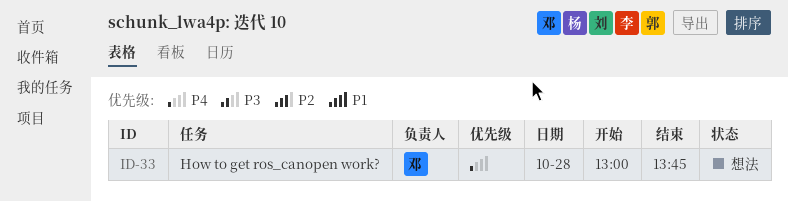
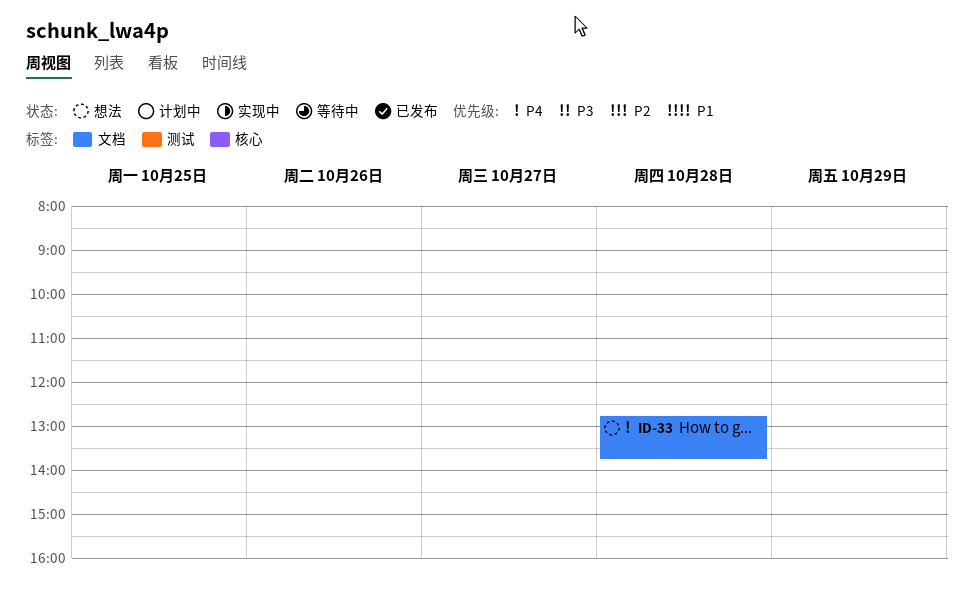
ID-33, begins: 13:00 -> 12:45

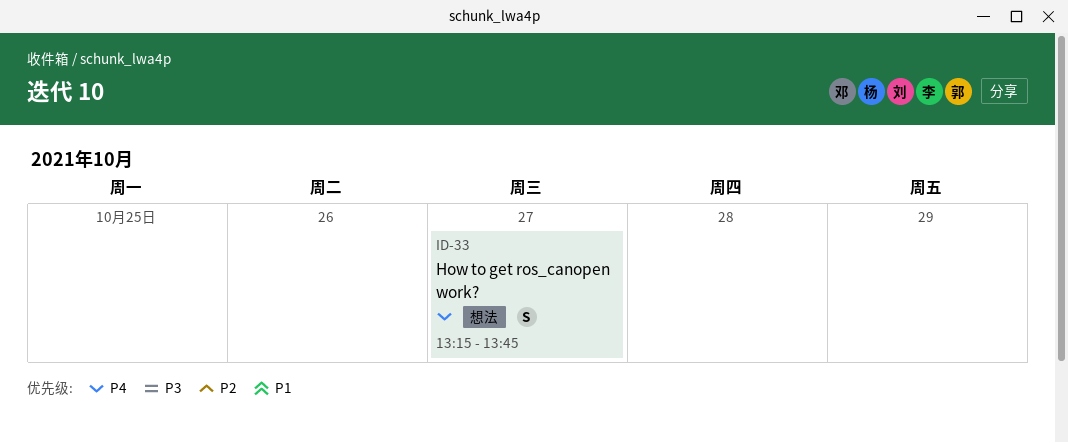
ID-33, day: Oct 28 -> Oct 27
ID-33, begins: 12:45 -> 13:15

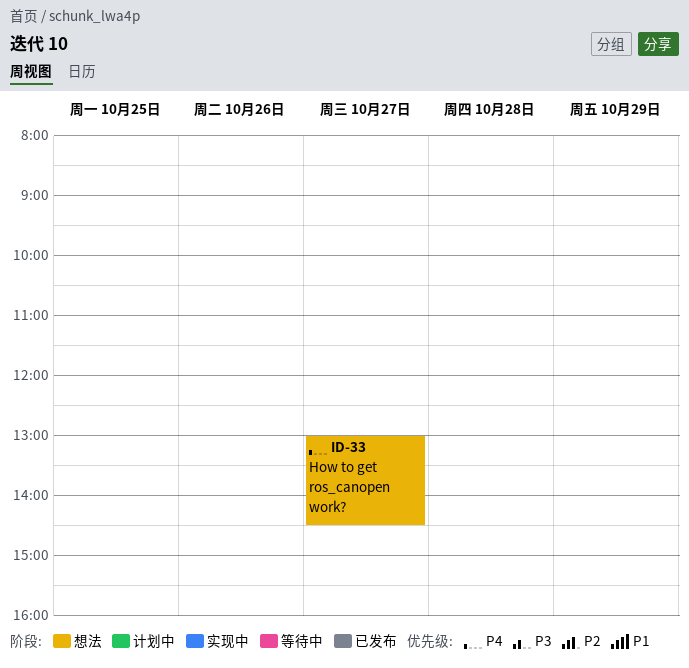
ID-33, begins: 13:15 -> 13:00
ID-33, ends: 13:45 -> 14:30

